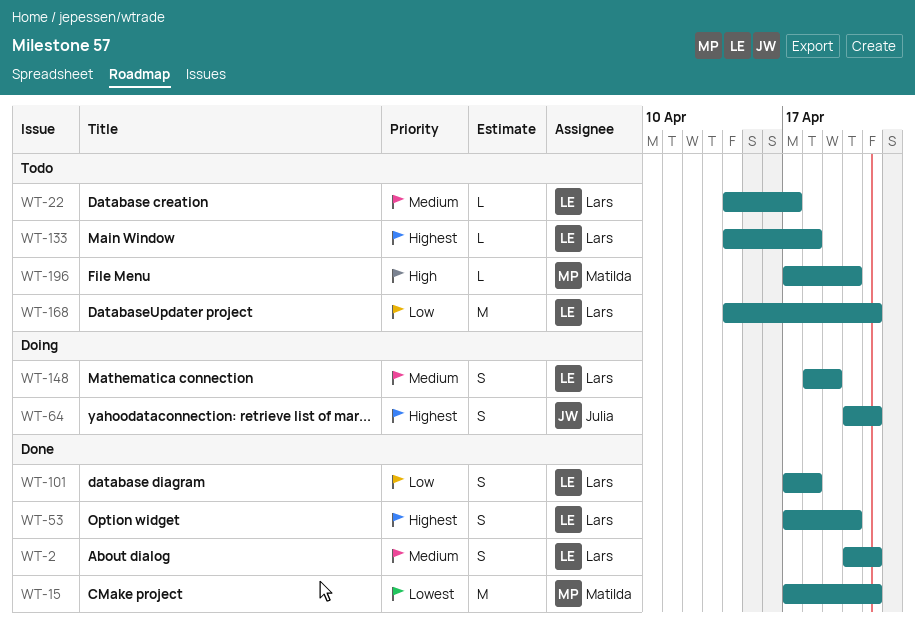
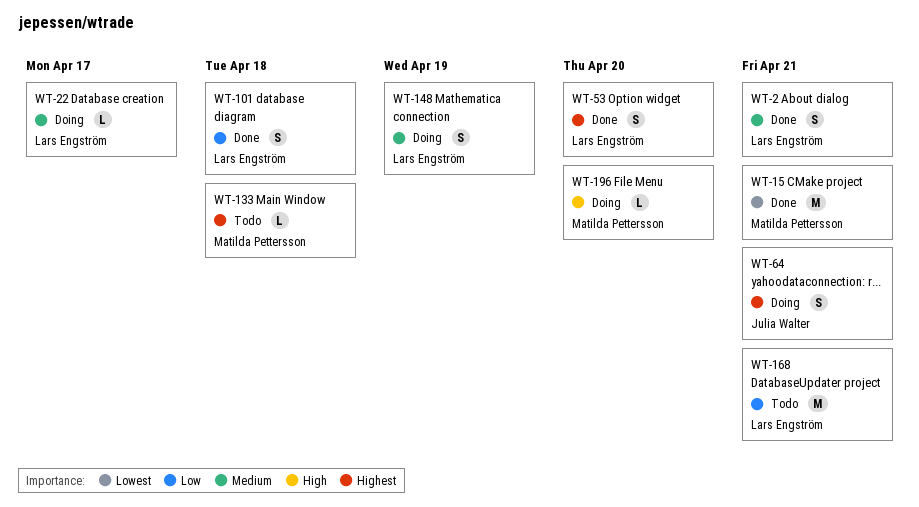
WT-22, status: Todo -> Doing
WT-133, owner: Lars Engström -> Matilda Pettersson
WT-196, status: Todo -> Doing

